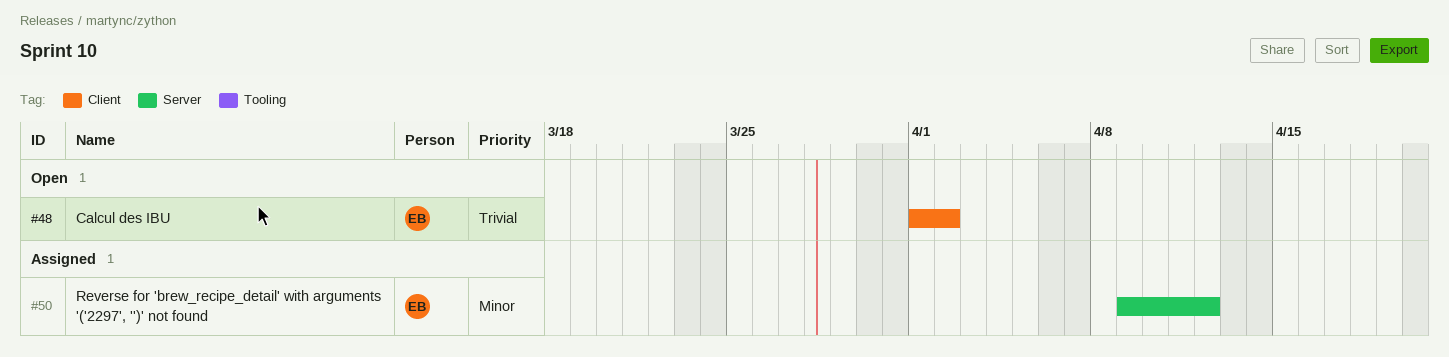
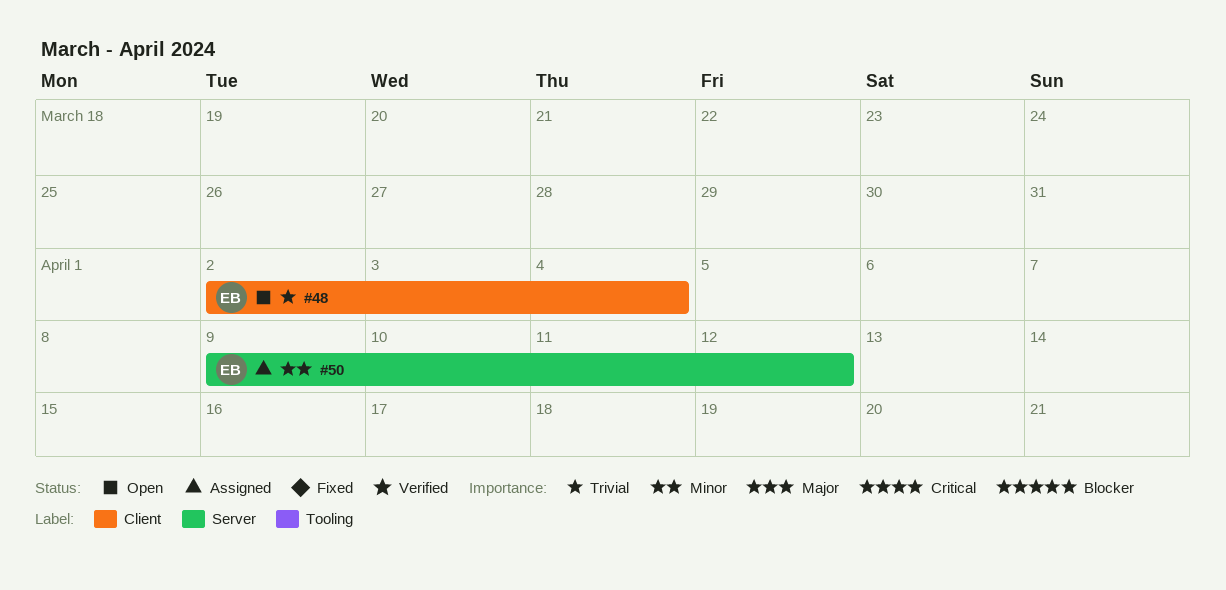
#48, start: Apr 1 -> Apr 2
#48, due: Apr 2 -> Apr 4

